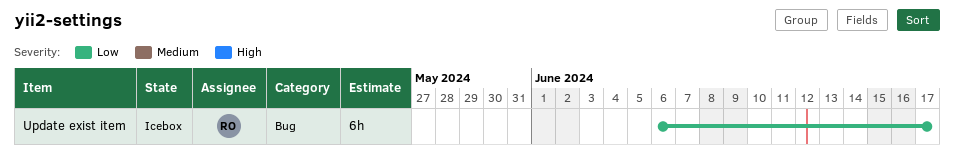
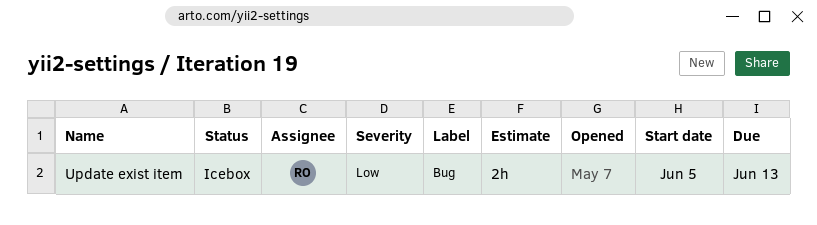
Update exist item, estimate: 6h -> 2h
Update exist item, start: Jun 6 -> Jun 5
Update exist item, due: Jun 17 -> Jun 13

